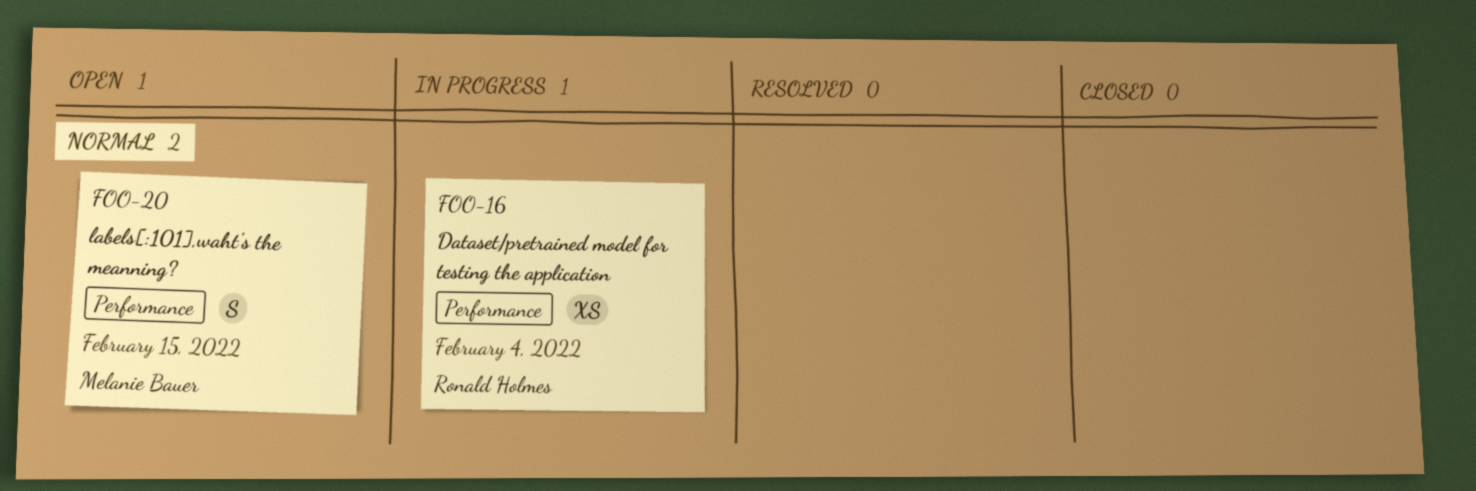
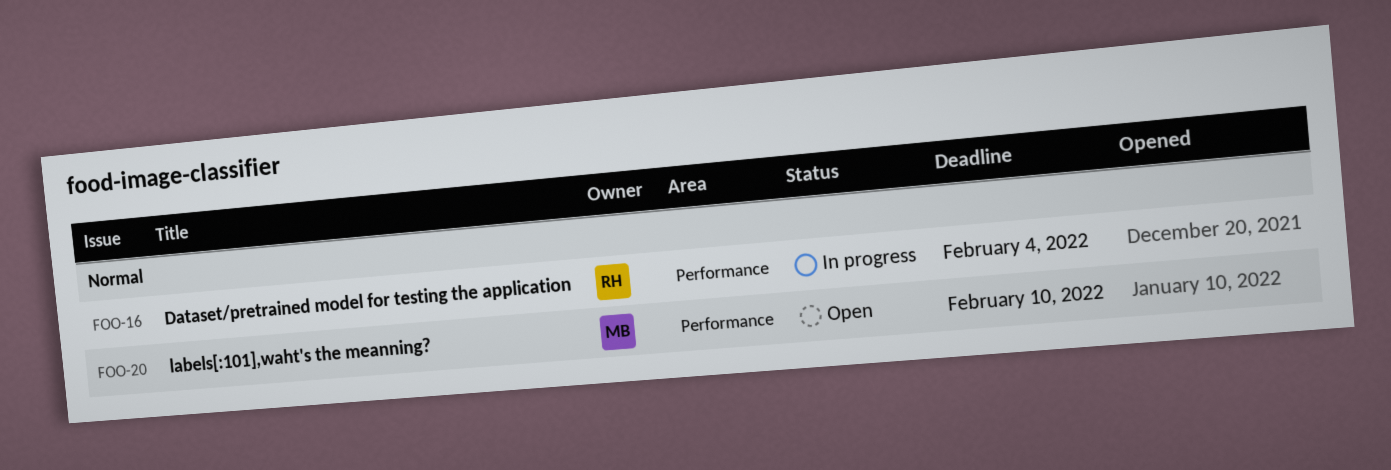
FOO-20, due: Feb 15 -> Feb 10

